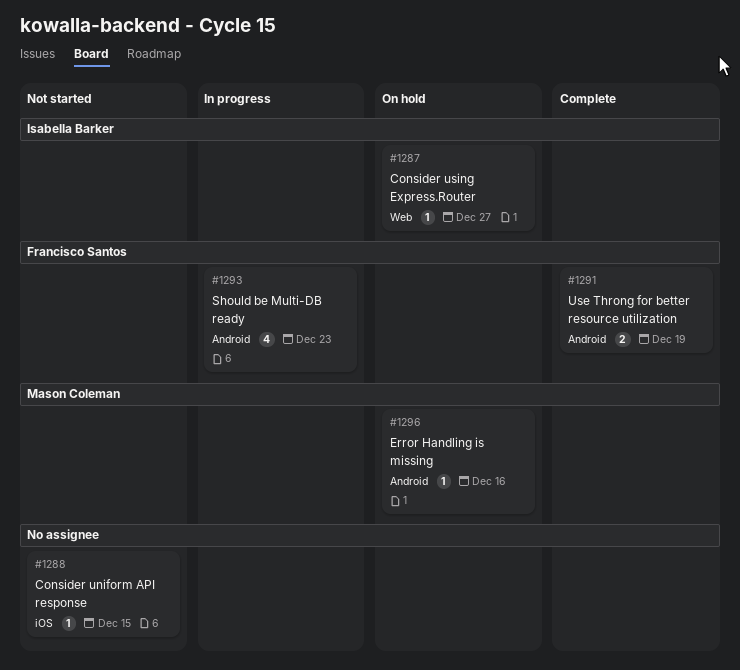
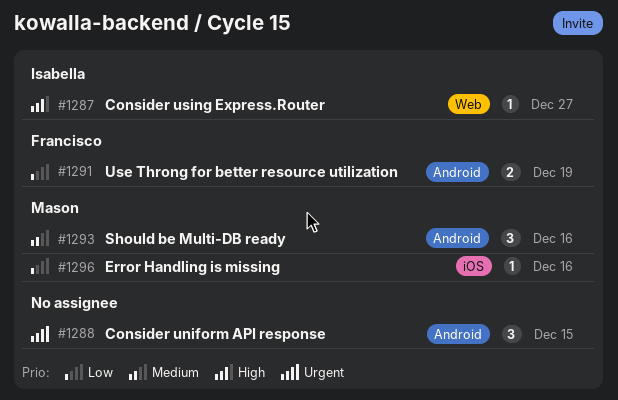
#1288, label: iOS -> Android
#1288, estimate: 1 -> 3
#1293, owner: Francisco Santos -> Mason Coleman
#1293, estimate: 4 -> 3
#1293, due: Dec 23 -> Dec 16
#1296, label: Android -> iOS

